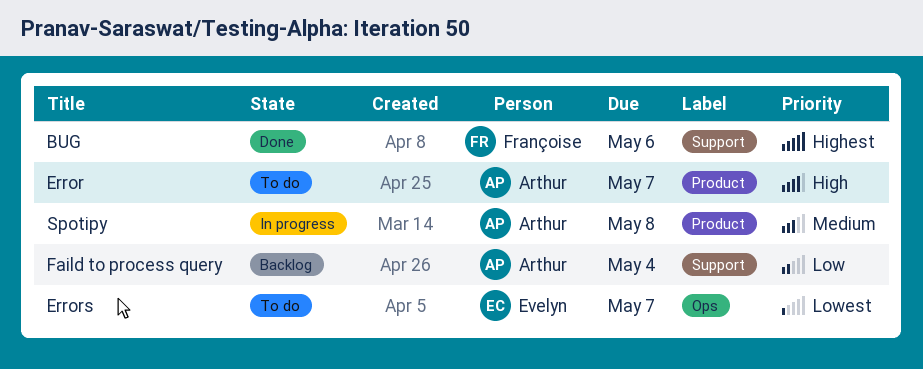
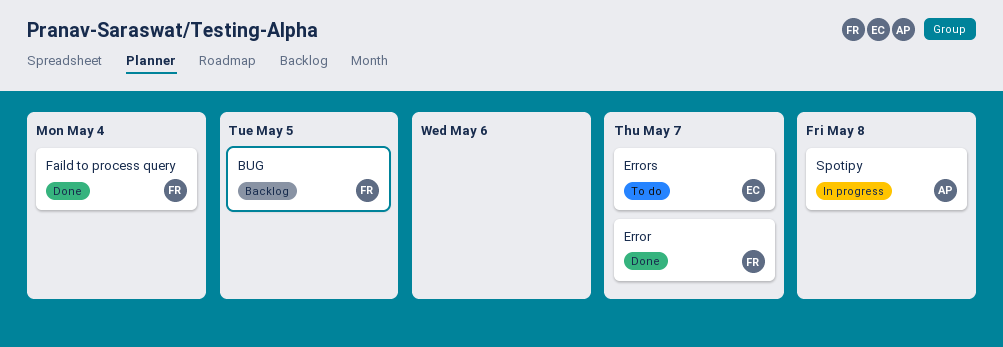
BUG, status: Done -> Backlog
BUG, due: May 6 -> May 5
Error, status: To do -> Done
Error, owner: Arthur -> Françoise
Faild to process query, status: Backlog -> Done
Faild to process query, owner: Arthur -> Françoise

